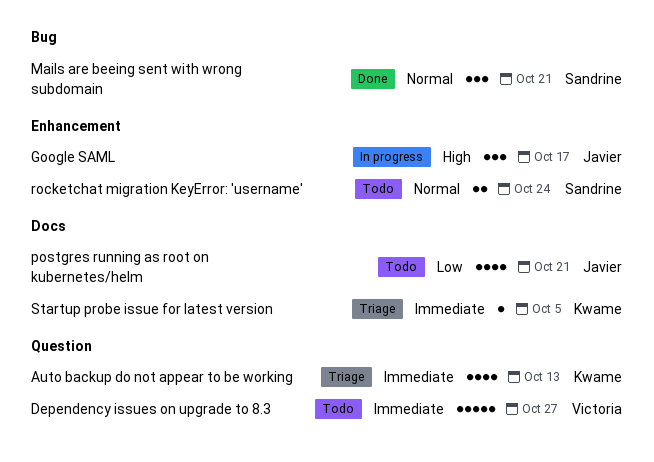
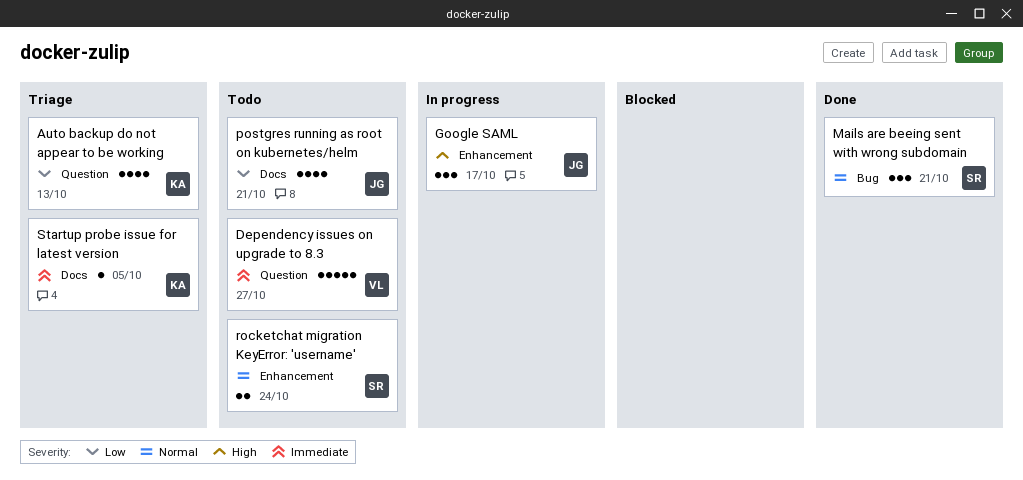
Auto backup do not appear to be working, priority: Immediate -> Low

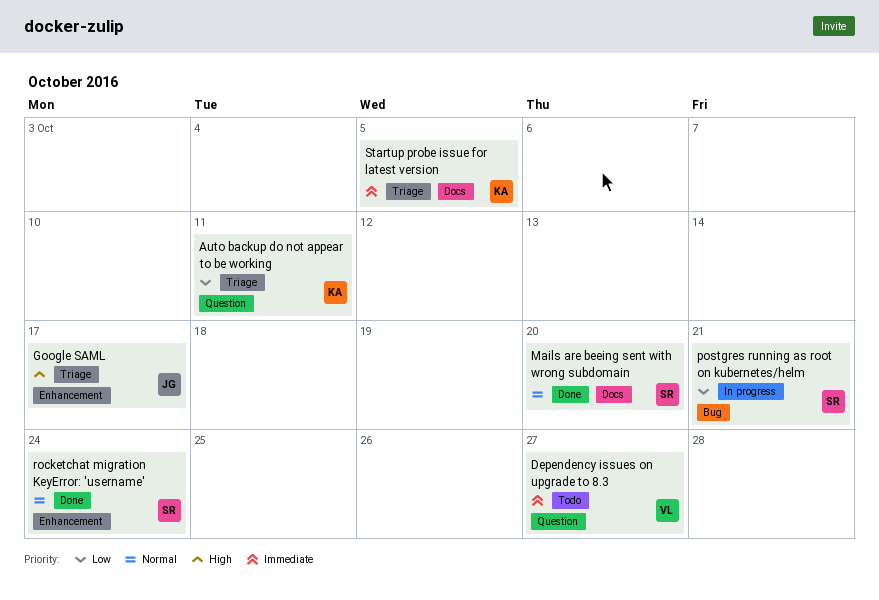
Auto backup do not appear to be working, due: Oct 13 -> Oct 11
Google SAML, status: In progress -> Triage
Mails are beeing sent with wrong subdomain, label: Bug -> Docs
Mails are beeing sent with wrong subdomain, due: Oct 21 -> Oct 20
postgres running as root on kubernetes/helm, status: Todo -> In progress
postgres running as root on kubernetes/helm, owner: JG -> SR
postgres running as root on kubernetes/helm, label: Docs -> Bug
rocketchat migration KeyError: 'username', status: Todo -> Done

